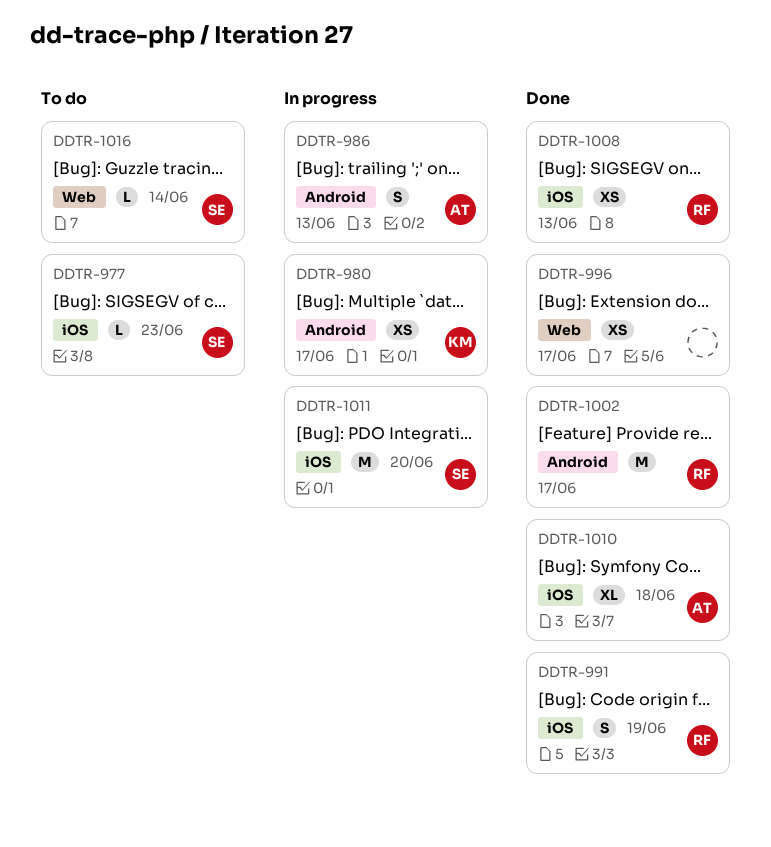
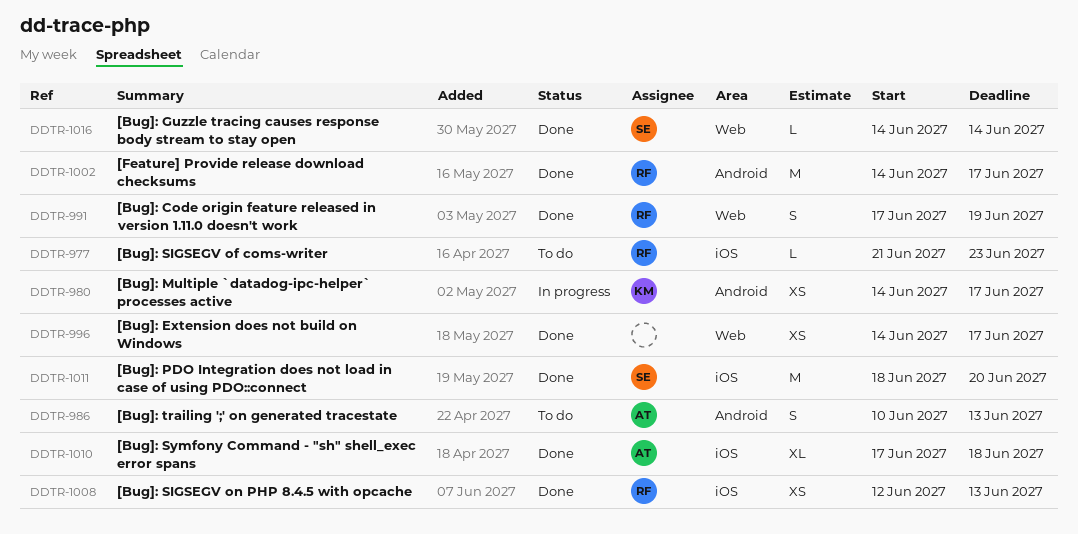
DDTR-977, owner: SE -> RF
DDTR-986, status: In progress -> To do
DDTR-991, label: iOS -> Web
DDTR-1011, status: In progress -> Done
DDTR-1016, status: To do -> Done

